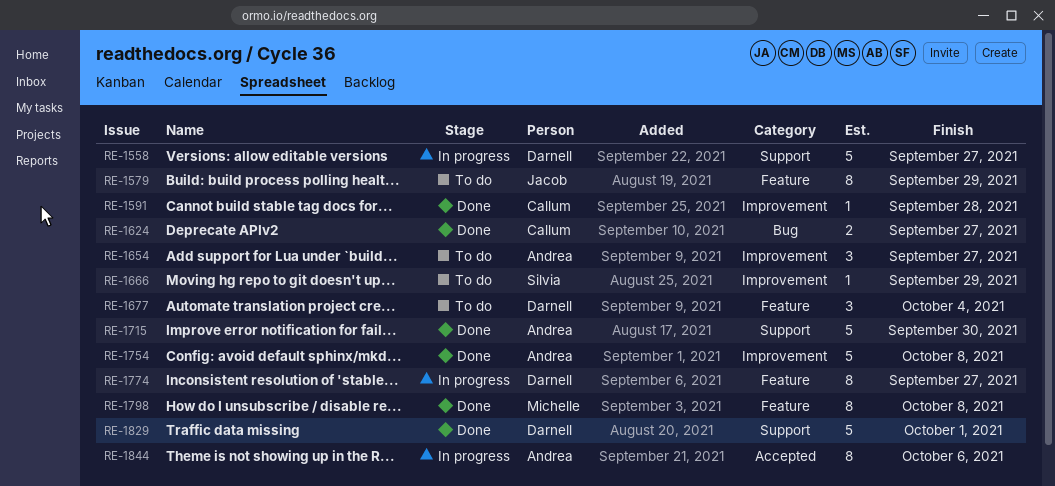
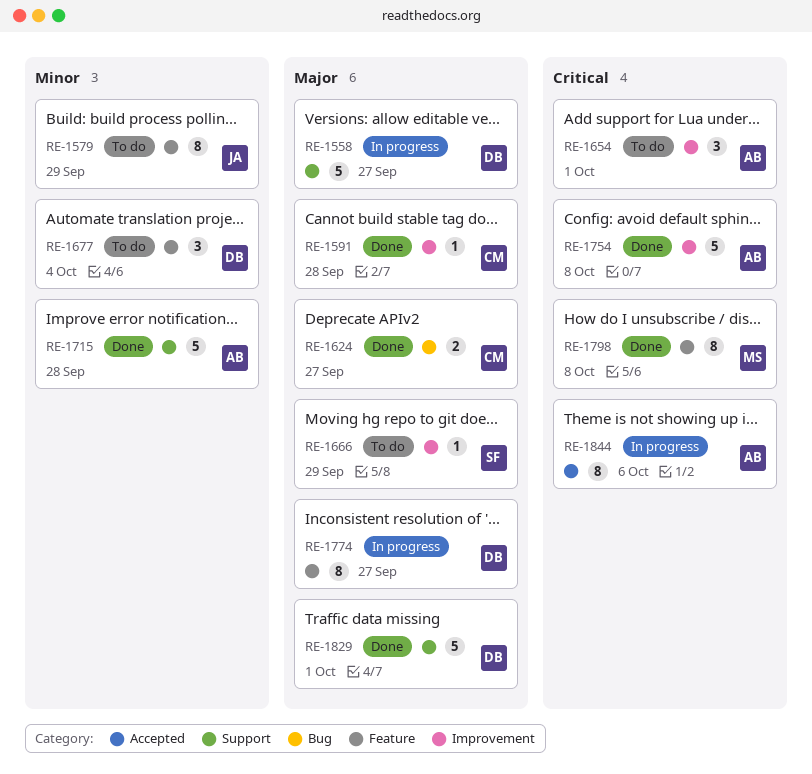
RE-1654, due: Sep 27 -> Oct 1
RE-1715, due: Sep 30 -> Sep 28

